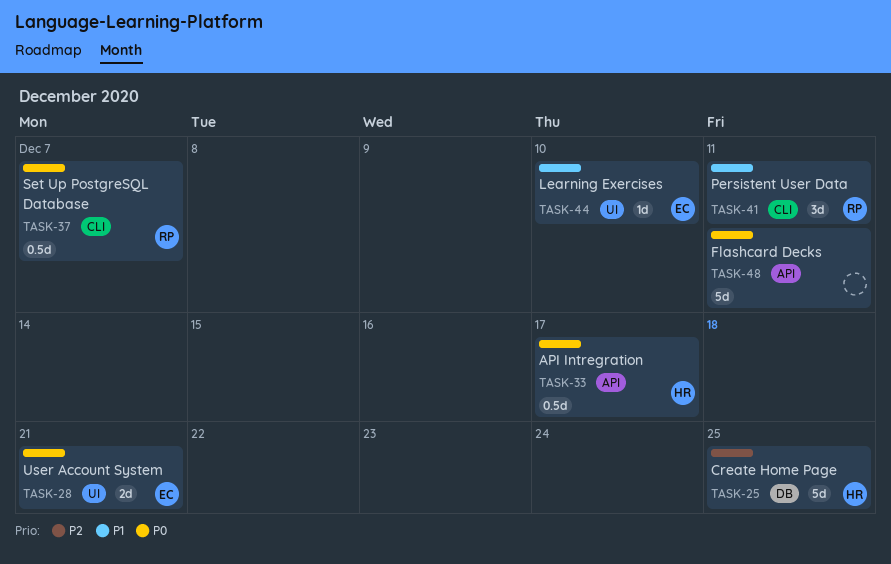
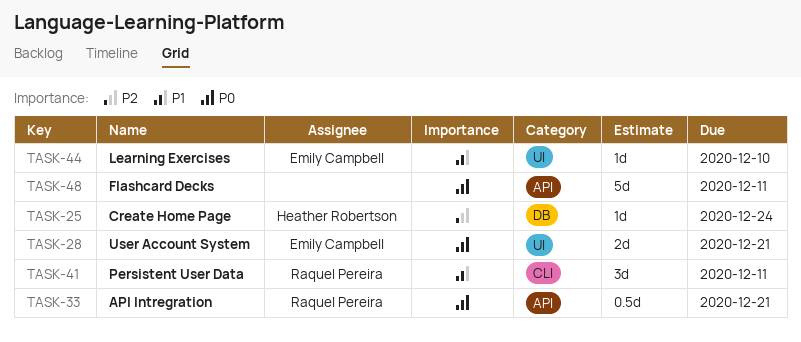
TASK-25, estimate: 5d -> 1d
TASK-25, due: Dec 25 -> Dec 24
TASK-33, owner: Heather Robertson -> Raquel Pereira
TASK-33, due: Dec 17 -> Dec 21
TASK-37: present -> none

